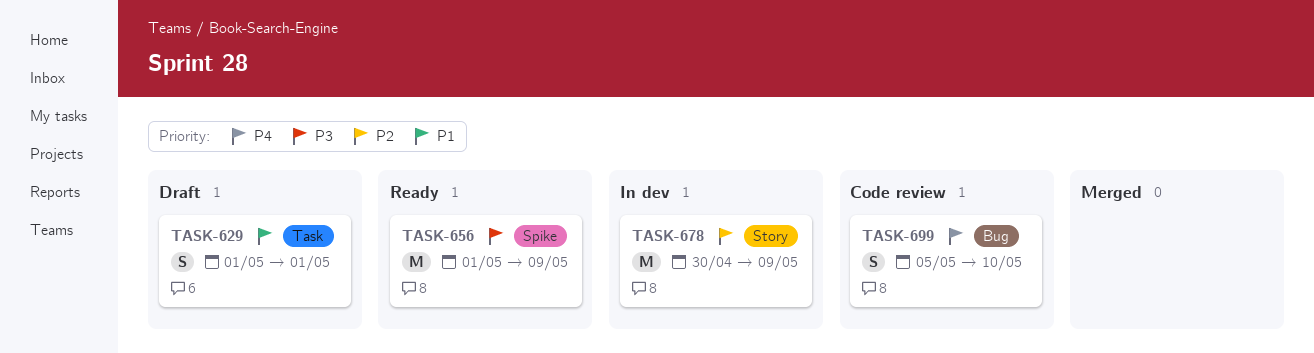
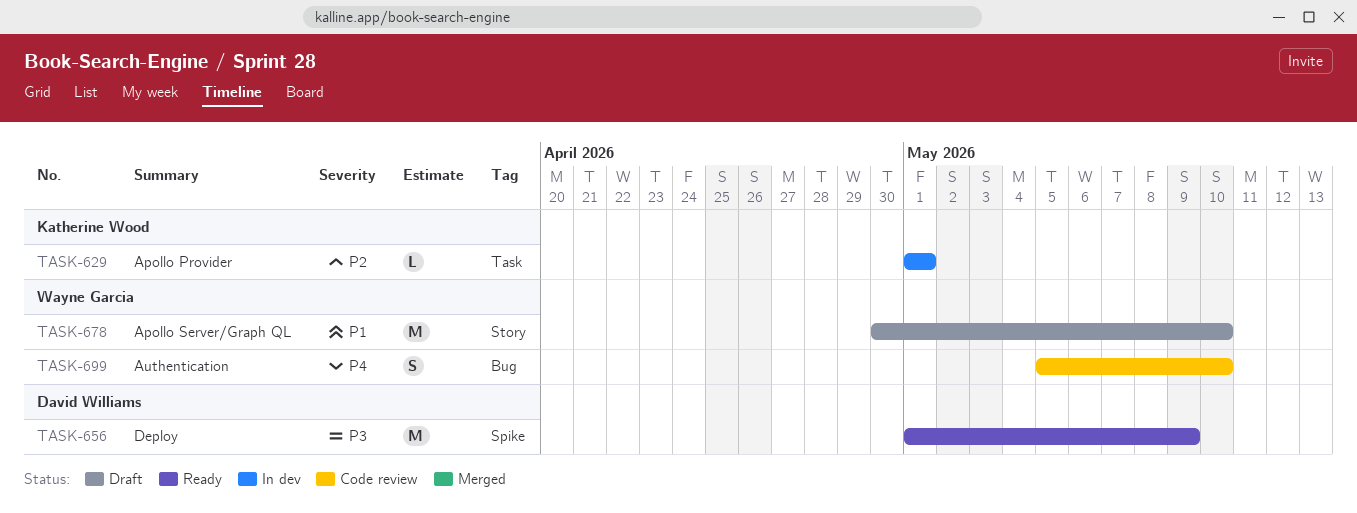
TASK-629, status: Draft -> In dev
TASK-629, priority: P1 -> P2
TASK-629, estimate: S -> L
TASK-678, status: In dev -> Draft
TASK-678, priority: P2 -> P1
TASK-678, due: May 9 -> May 10

